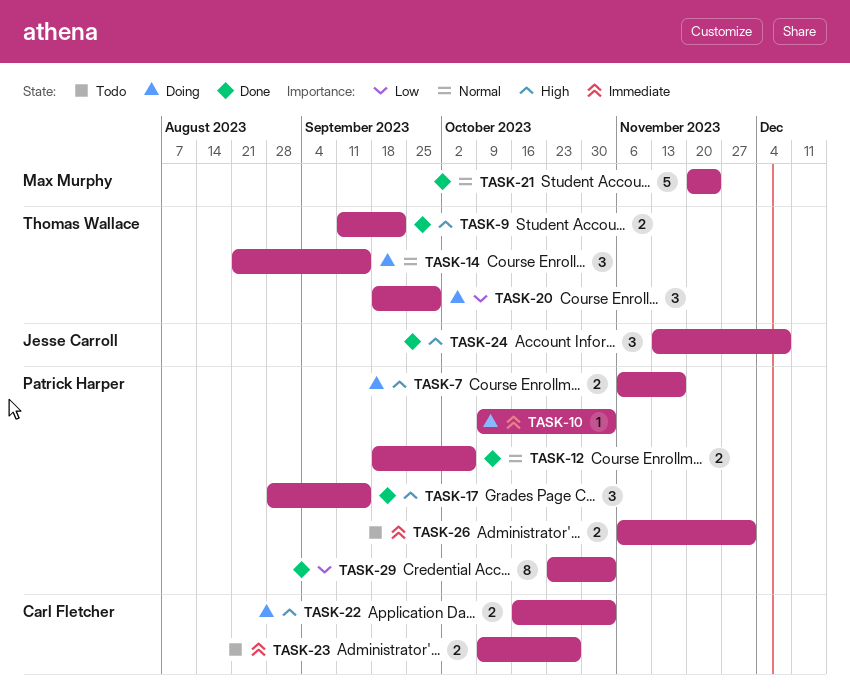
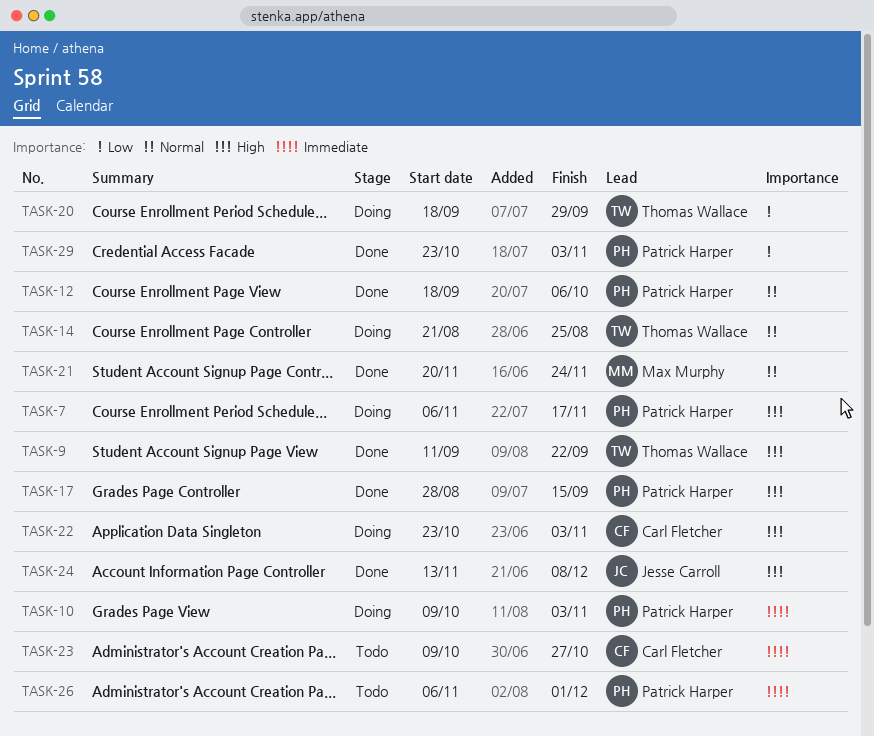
TASK-14, due: Sep 15 -> Aug 25
TASK-22, start: Oct 16 -> Oct 23

